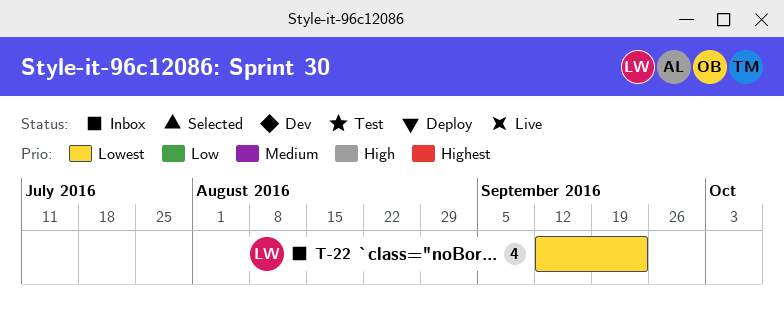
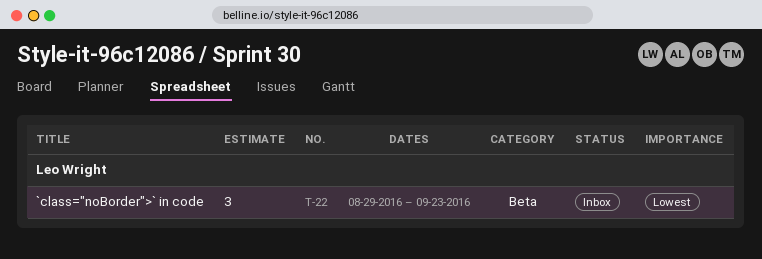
T-22, estimate: 4 -> 3
T-22, start: Sep 12 -> Aug 29

